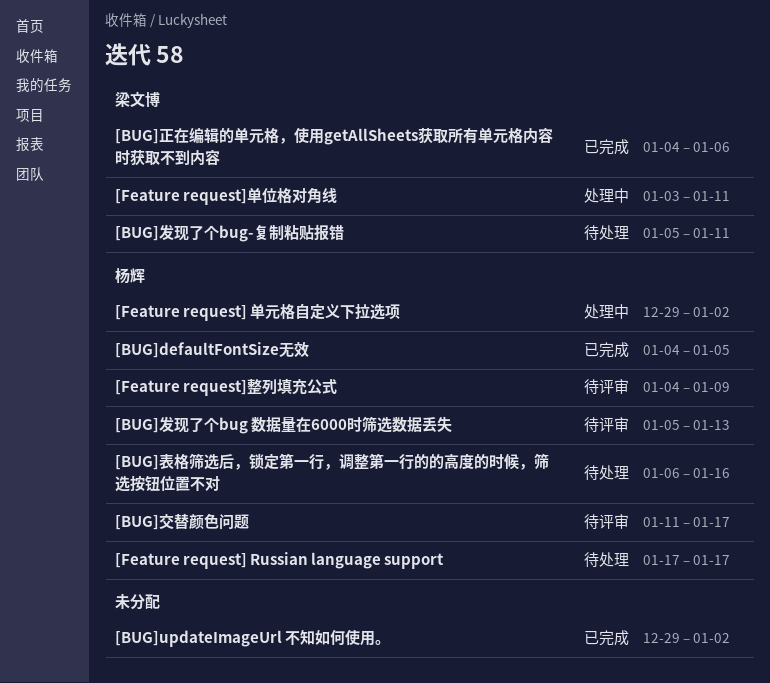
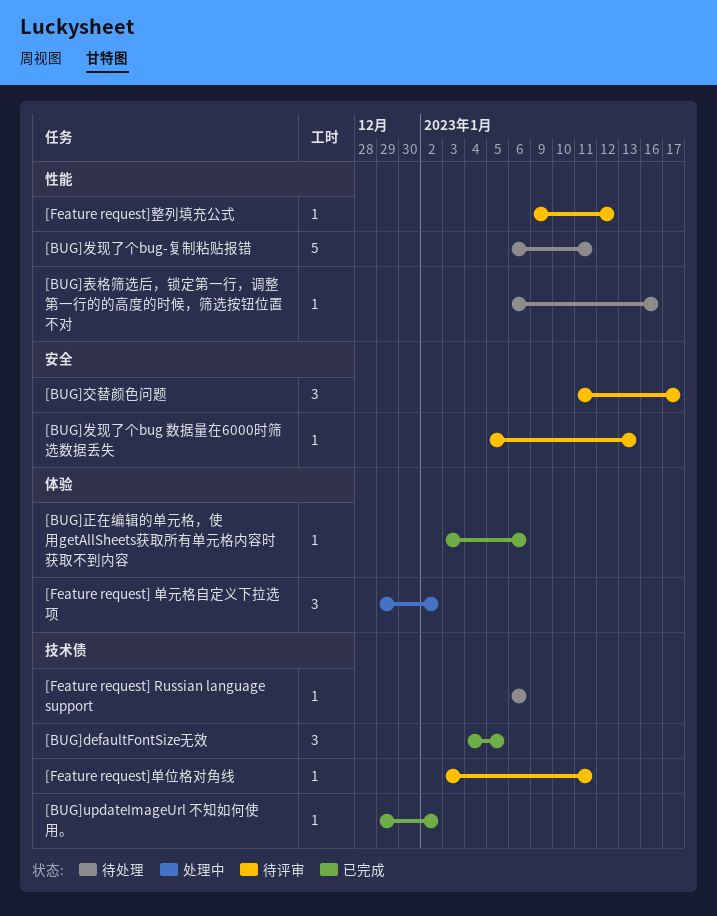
[BUG]发现了个bug-复制粘贴报错, start: Jan 5 -> Jan 6
[BUG]正在编辑的单元格，使用getAllSheets获取所有单元格内容时获取不到内容, start: Jan 4 -> Jan 3
[Feature request] Russian language support, start: Jan 17 -> Jan 6
[Feature request] Russian language support, due: Jan 17 -> Jan 6
[Feature request]单位格对角线, status: 处理中 -> 待评审
[Feature request]整列填充公式, start: Jan 4 -> Jan 9
[Feature request]整列填充公式, due: Jan 9 -> Jan 12

